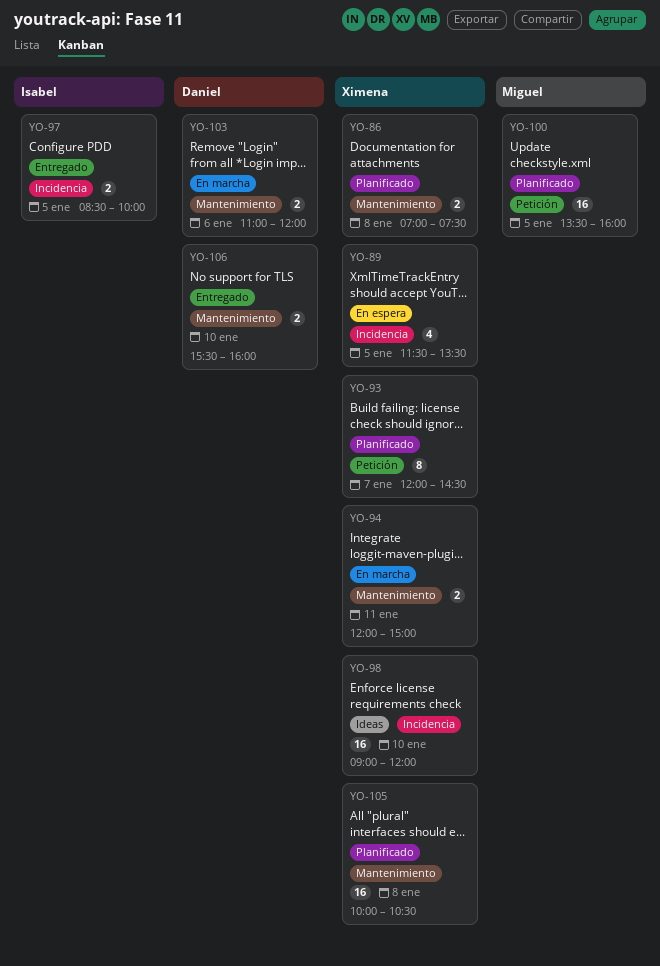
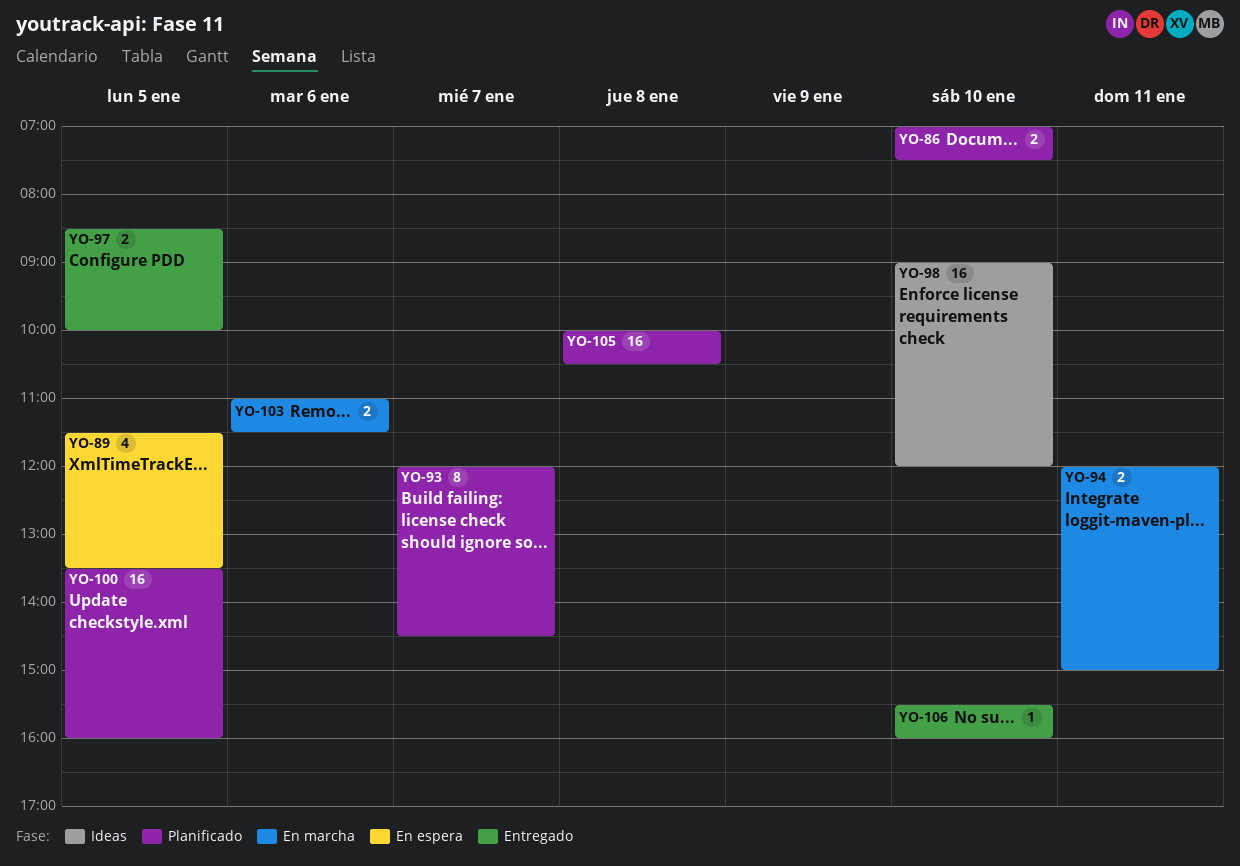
YO-86, day: Jan 8 -> Jan 10
YO-103, ends: 12:00 -> 11:30
YO-106, estimate: 2 -> 1

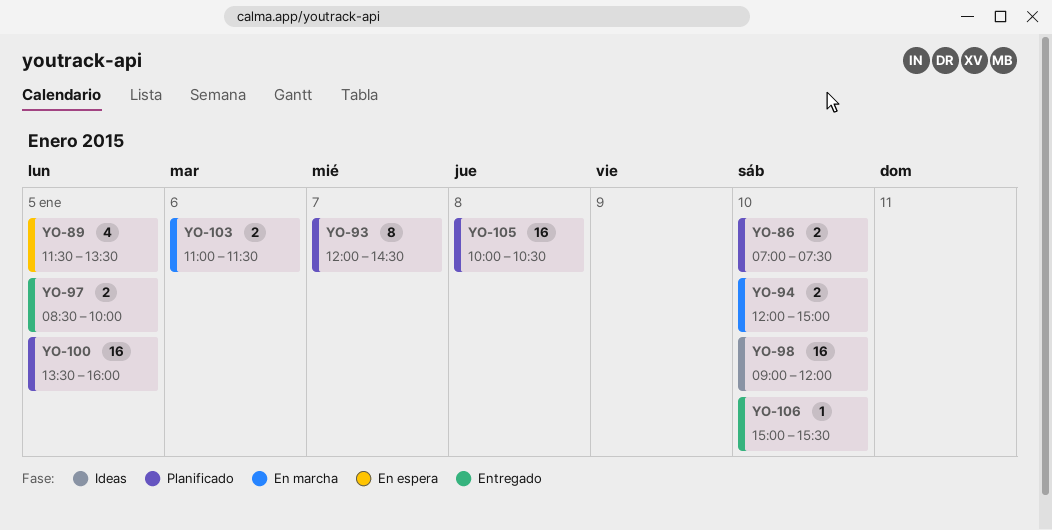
YO-94, day: Jan 11 -> Jan 10
YO-106, begins: 15:30 -> 15:00
YO-106, ends: 16:00 -> 15:30

